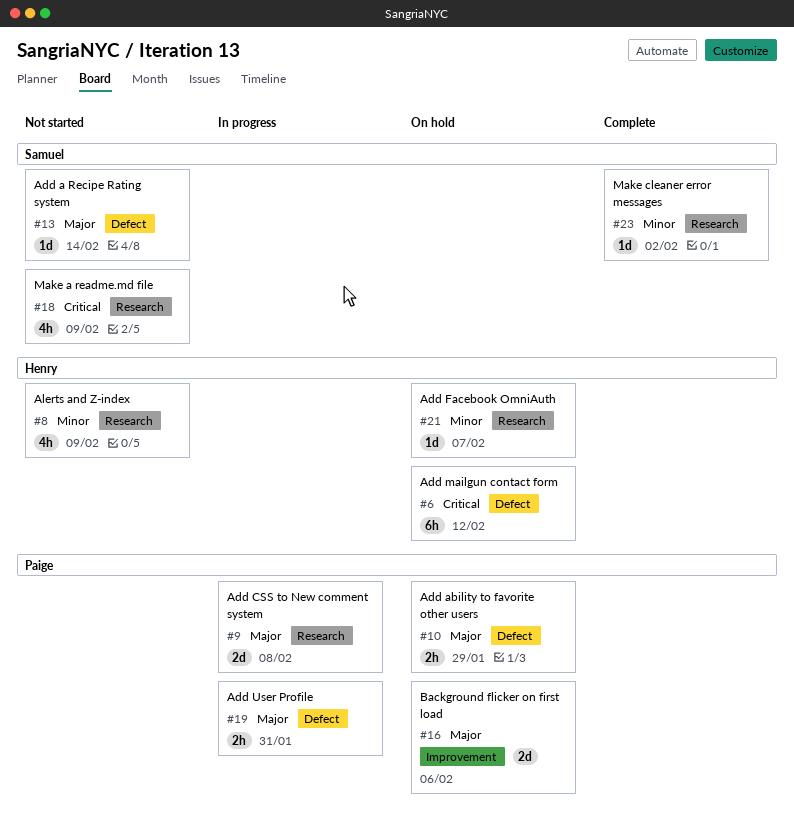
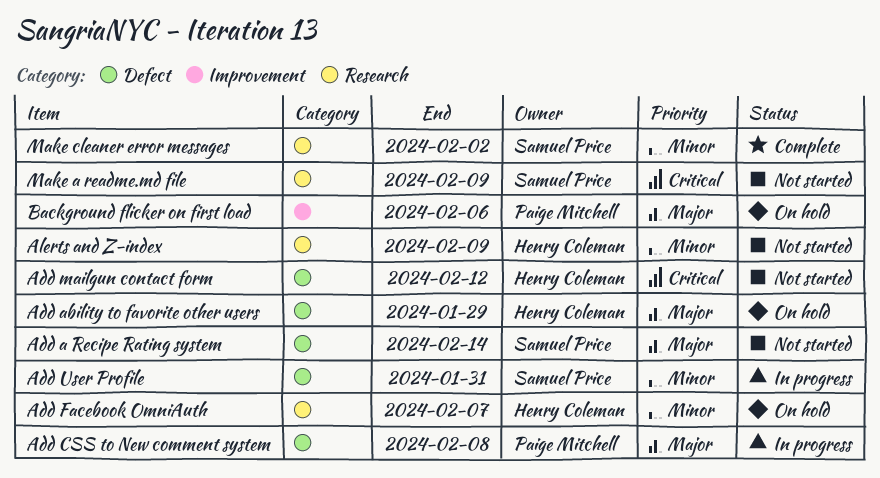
Add ability to favorite other users, owner: Paige Mitchell -> Henry Coleman
Add CSS to New comment system, label: Research -> Defect
Add mailgun contact form, status: On hold -> Not started
Add User Profile, owner: Paige Mitchell -> Samuel Price
Add User Profile, priority: Major -> Minor

